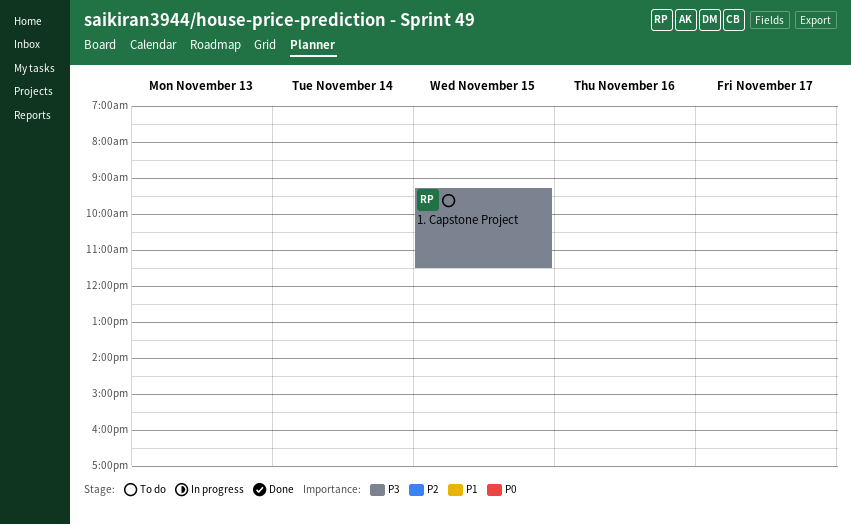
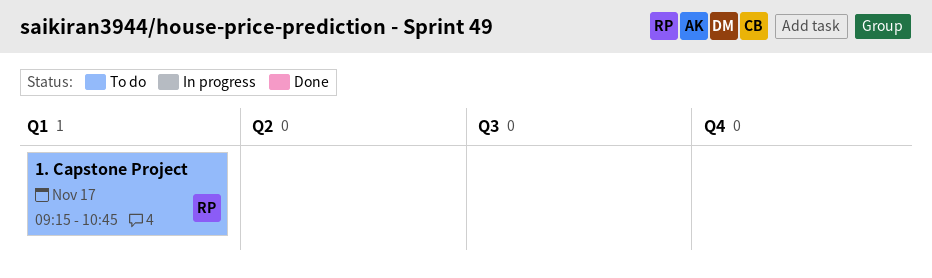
1. Capstone Project, day: Nov 15 -> Nov 17
1. Capstone Project, ends: 11:30 -> 10:45

